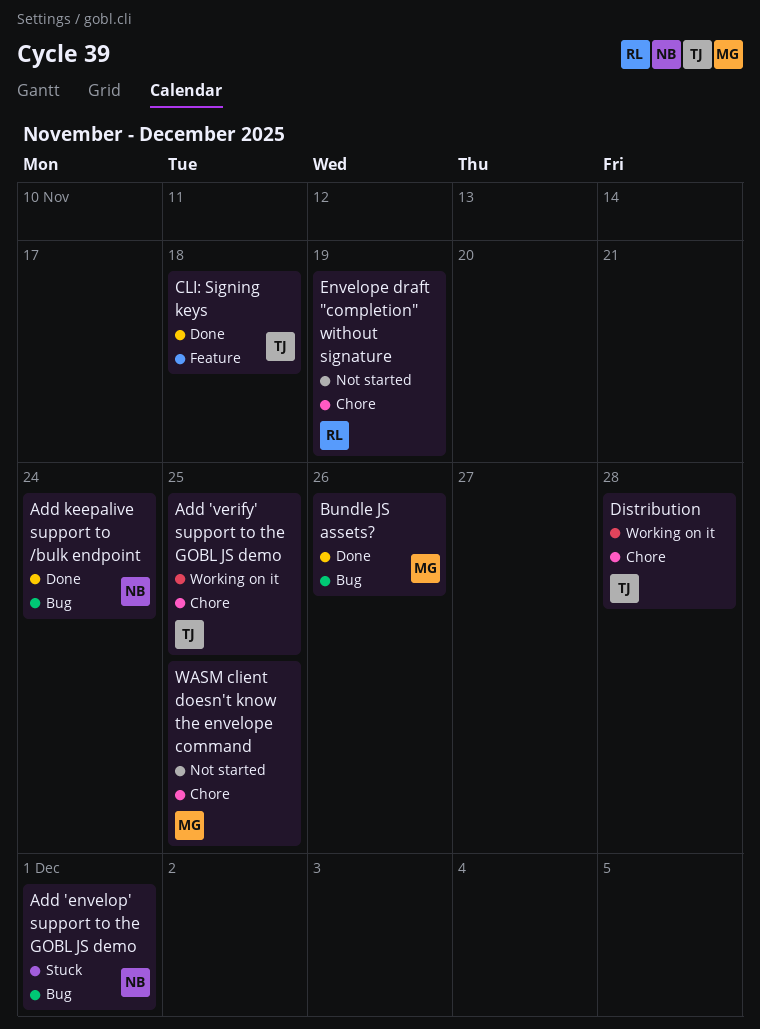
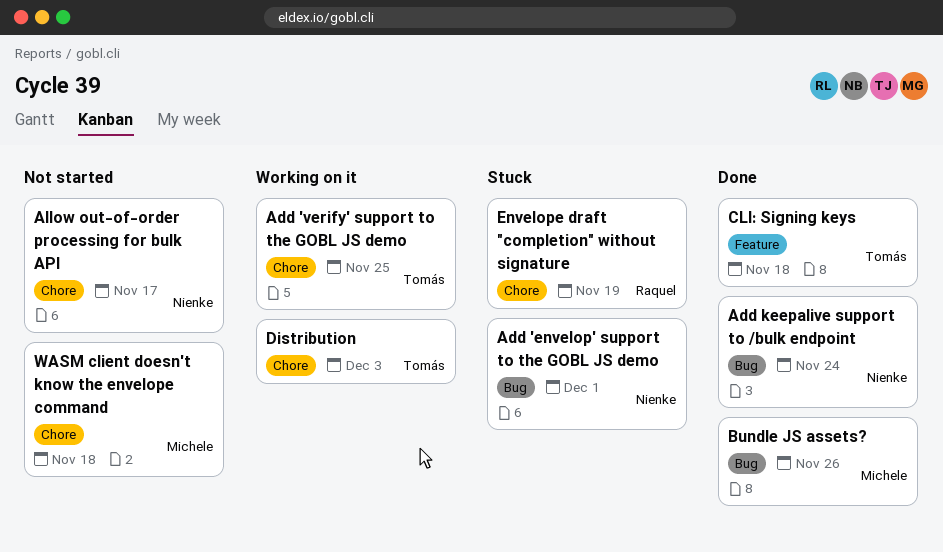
Allow out-of-order processing for bulk API: none -> present
Distribution, due: Nov 28 -> Dec 3
Envelope draft "completion" without signature, status: Not started -> Stuck
WASM client doesn't know the envelope command, due: Nov 25 -> Nov 18

